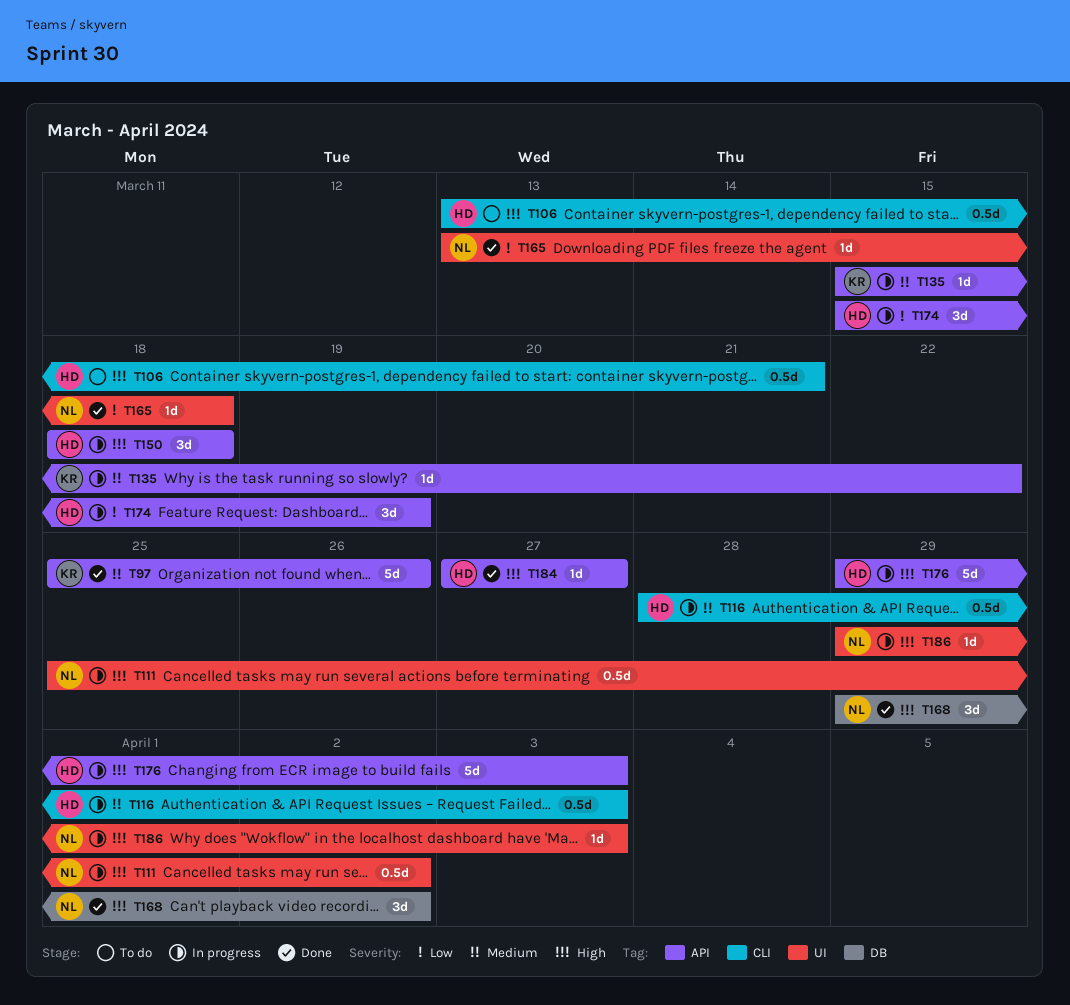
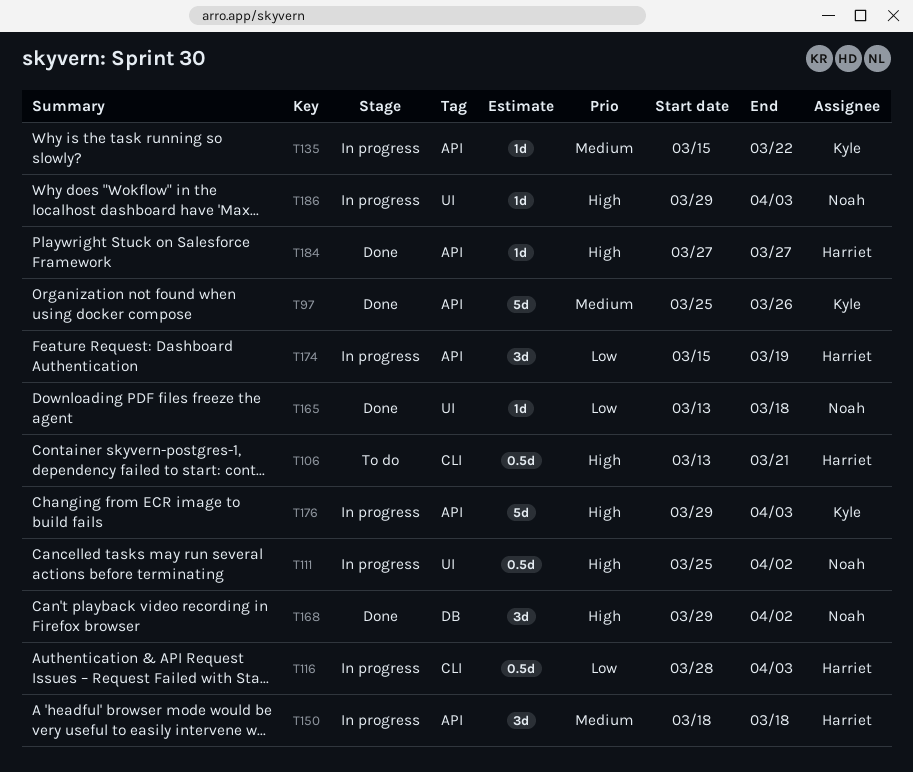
T116, priority: Medium -> Low
T150, priority: High -> Medium
T176, owner: Harriet -> Kyle

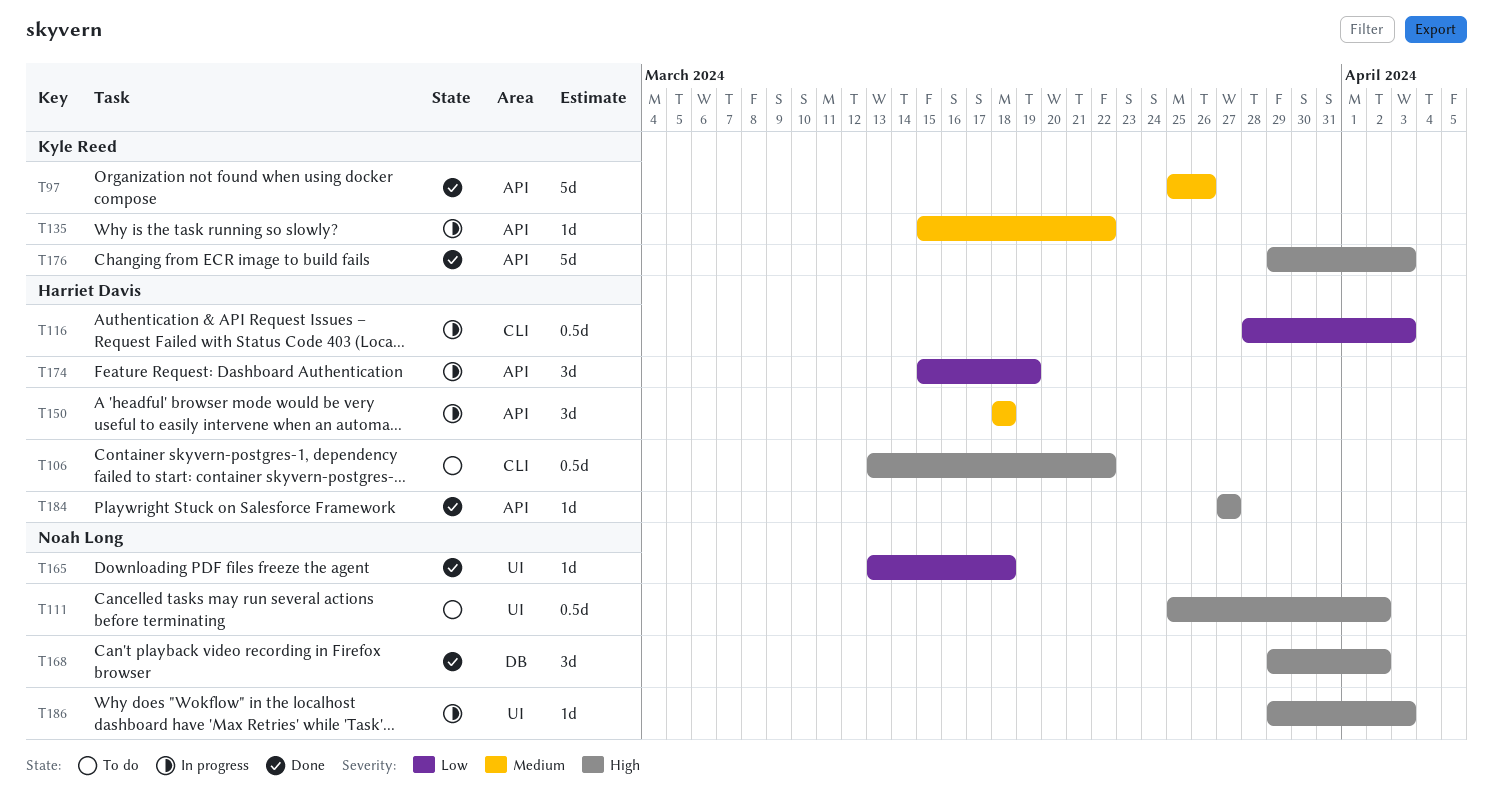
T106, due: Mar 21 -> Mar 22
T111, status: In progress -> To do
T176, status: In progress -> Done

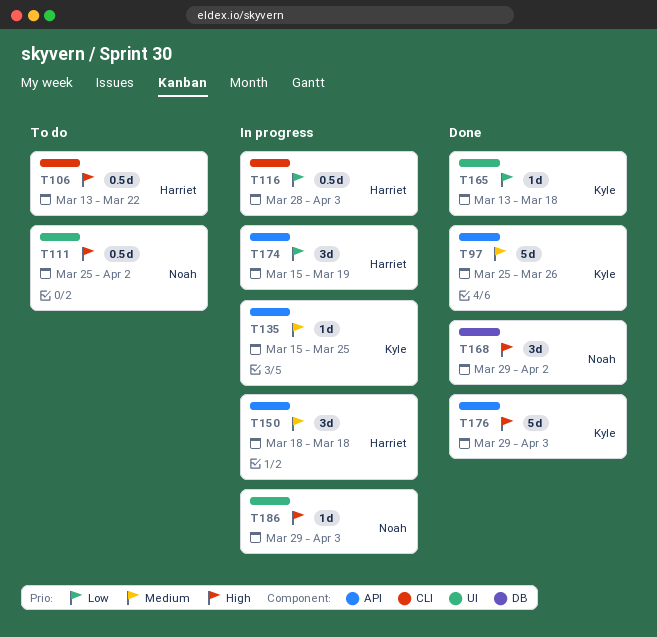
T135, due: Mar 22 -> Mar 25
T165, owner: Noah Long -> Kyle Reed
T184: present -> none

